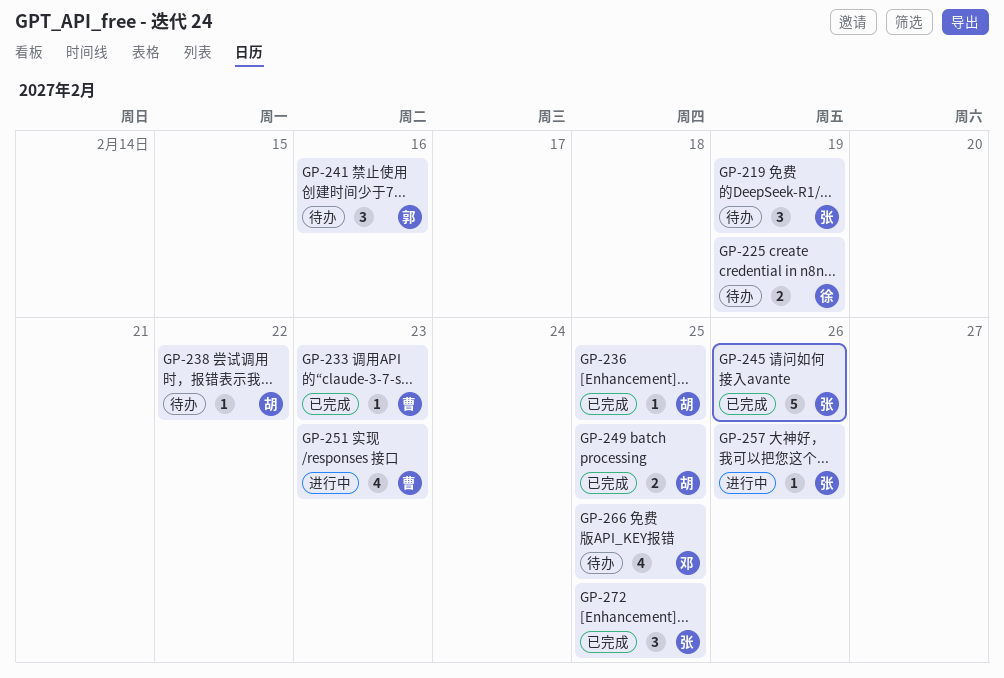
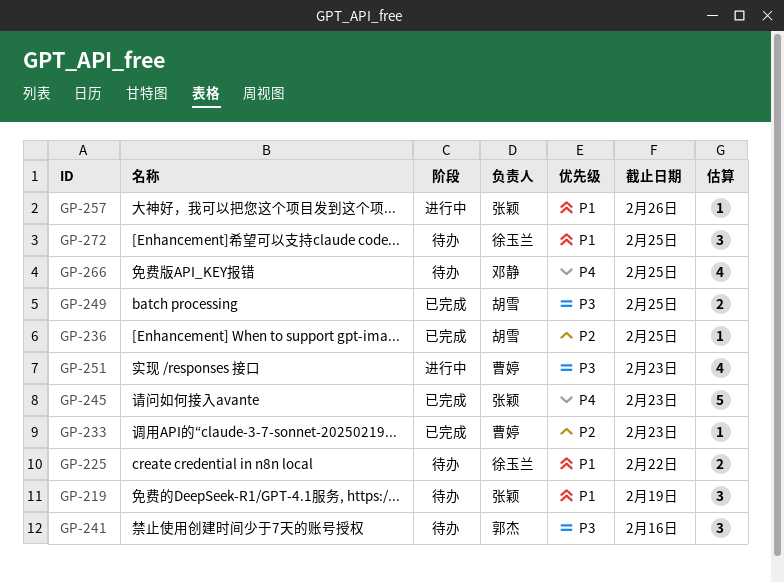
GP-225, due: Feb 19 -> Feb 22
GP-238: present -> none
GP-245, due: Feb 26 -> Feb 23
GP-272, status: 已完成 -> 待办
GP-272, owner: 张颖 -> 徐玉兰

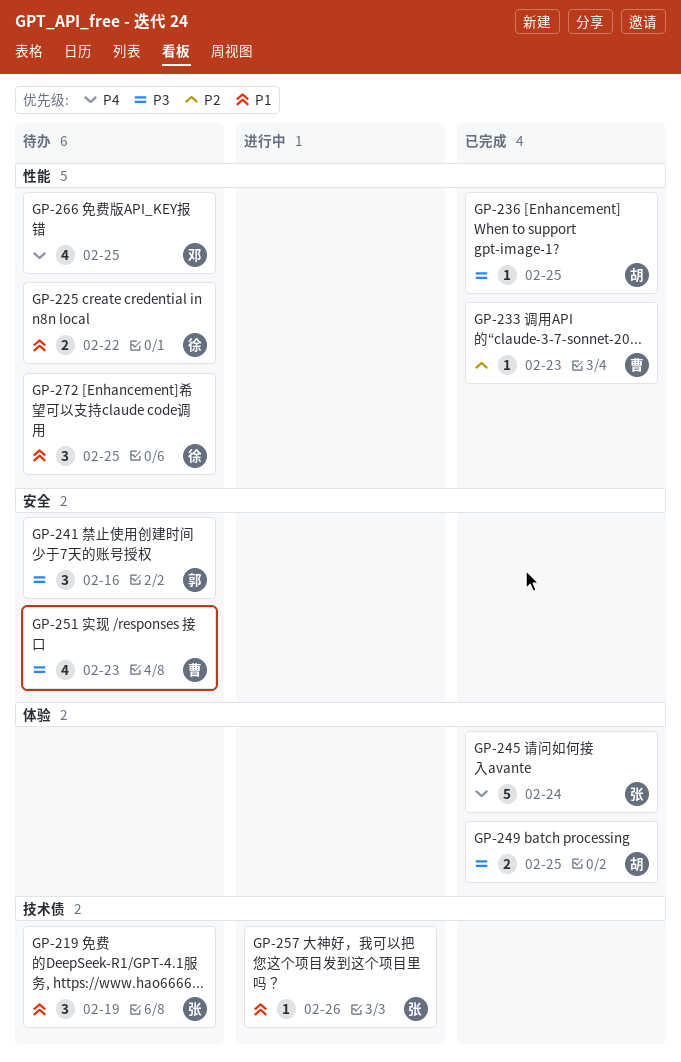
GP-236, priority: P2 -> P3
GP-245, due: Feb 23 -> Feb 24
GP-251, status: 进行中 -> 待办

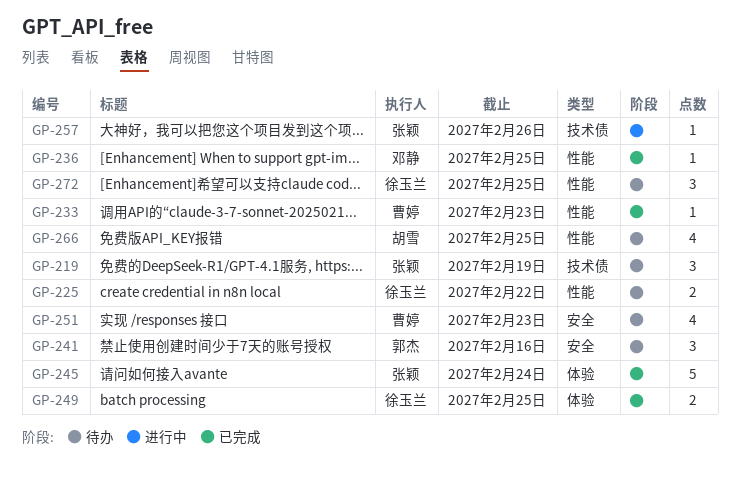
GP-236, owner: 胡雪 -> 邓静
GP-249, owner: 胡雪 -> 徐玉兰
GP-266, owner: 邓静 -> 胡雪

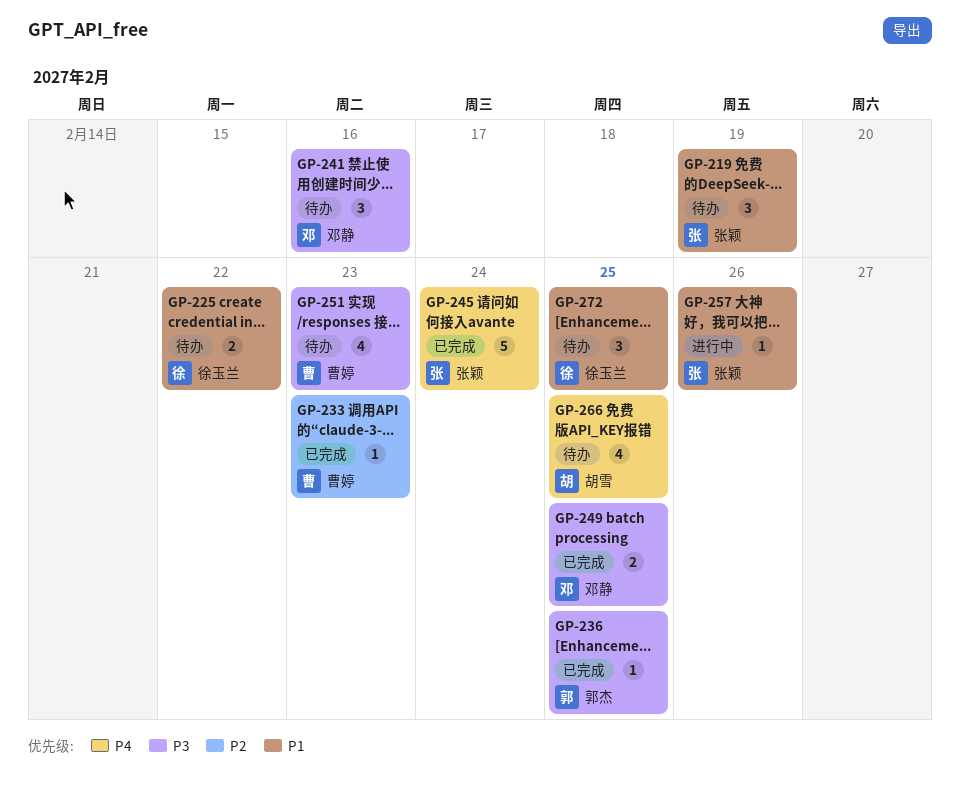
GP-236, owner: 邓静 -> 郭杰
GP-241, owner: 郭杰 -> 邓静
GP-249, owner: 徐玉兰 -> 邓静

